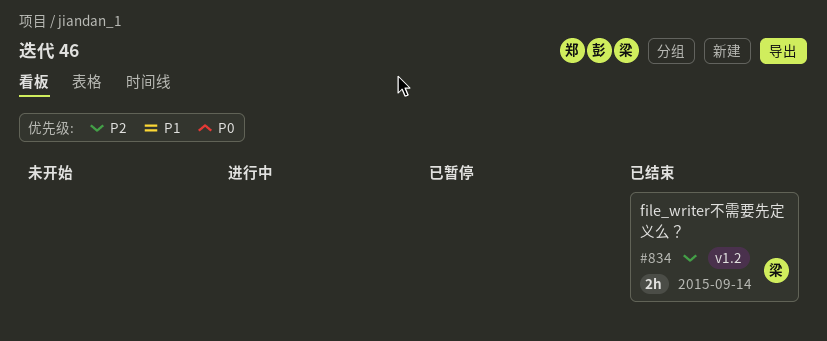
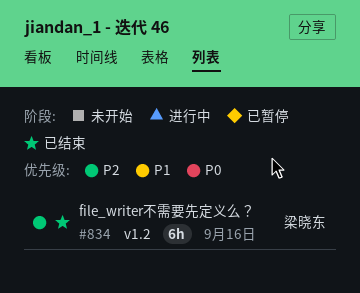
#834, estimate: 2h -> 6h
#834, due: Sep 14 -> Sep 16

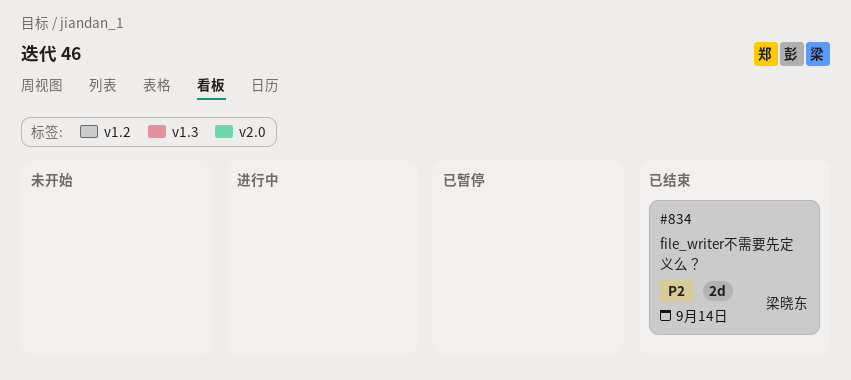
#834, estimate: 6h -> 2d
#834, due: Sep 16 -> Sep 14

